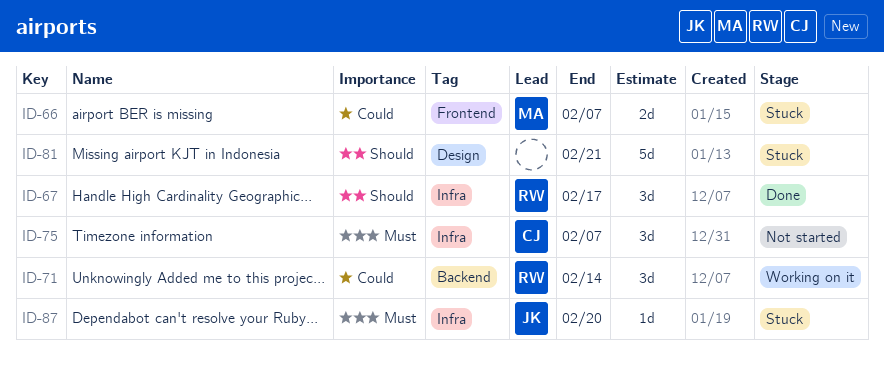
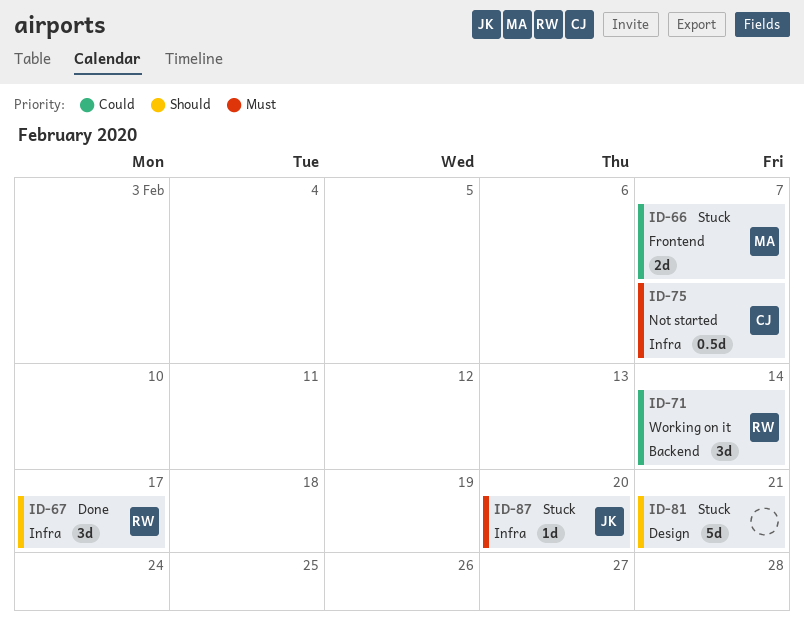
ID-75, estimate: 3d -> 0.5d

